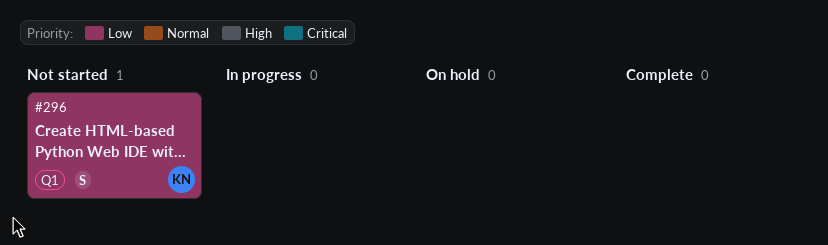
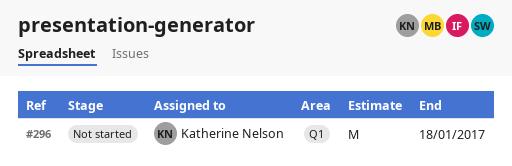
#296, estimate: S -> M

